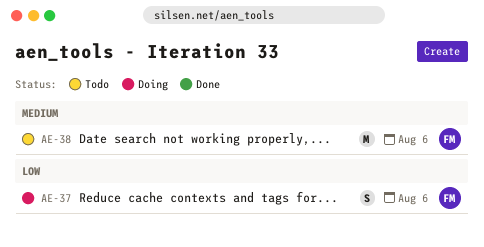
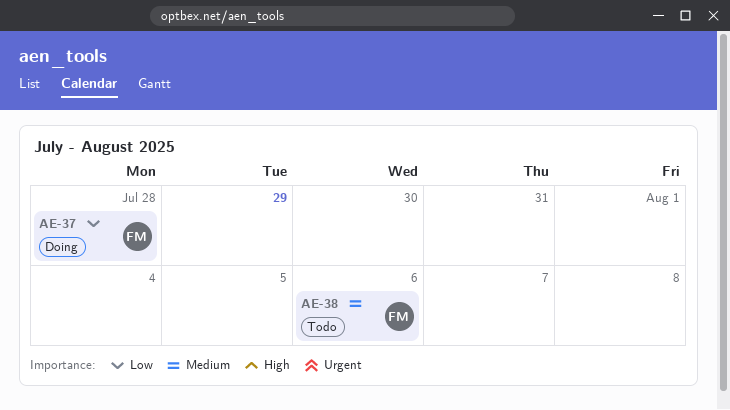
AE-37, due: Aug 6 -> Jul 28

